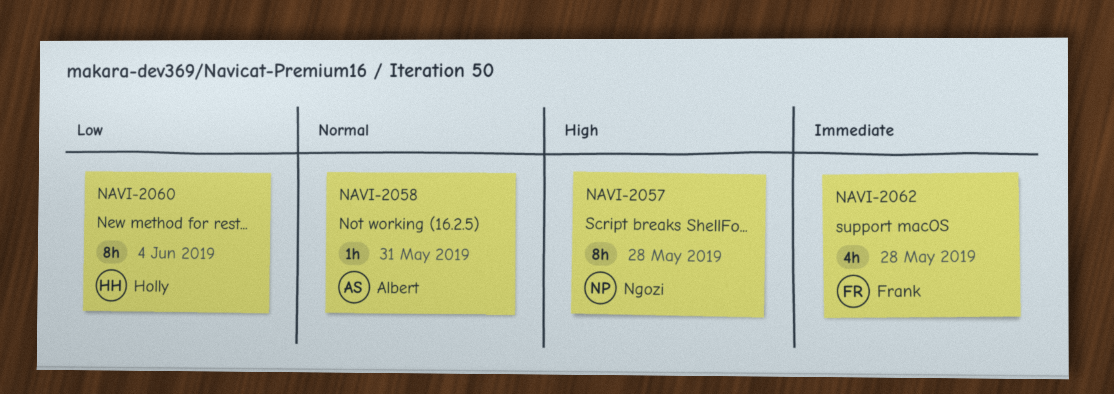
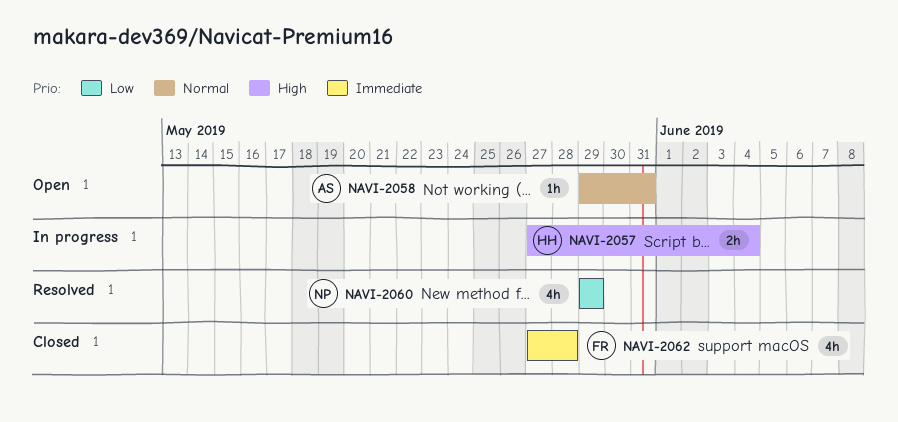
NAVI-2057, owner: Ngozi -> Holly
NAVI-2057, estimate: 8h -> 2h
NAVI-2057, due: May 28 -> Jun 4
NAVI-2060, owner: Holly -> Ngozi
NAVI-2060, estimate: 8h -> 4h
NAVI-2060, due: Jun 4 -> May 29

